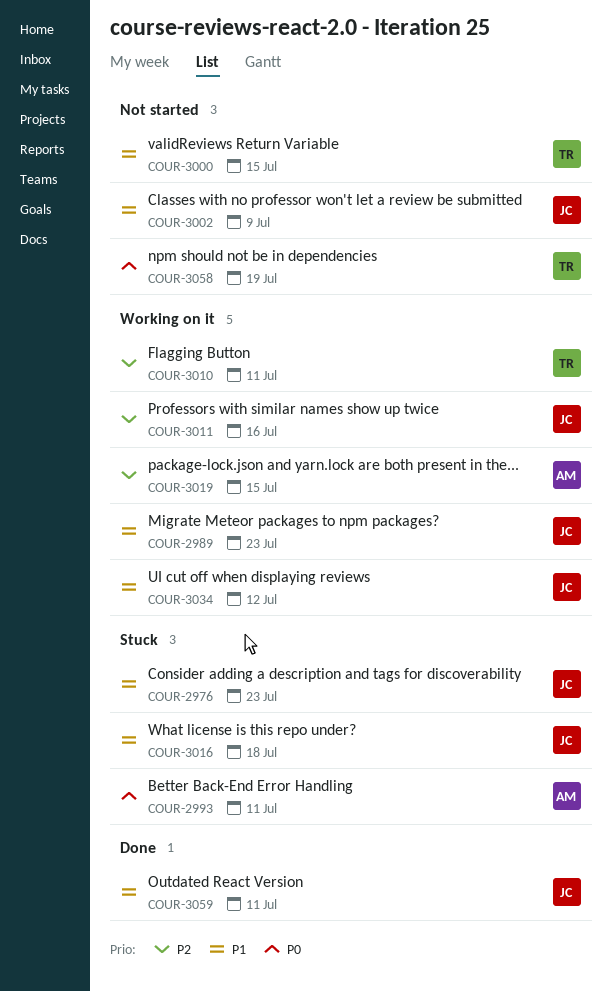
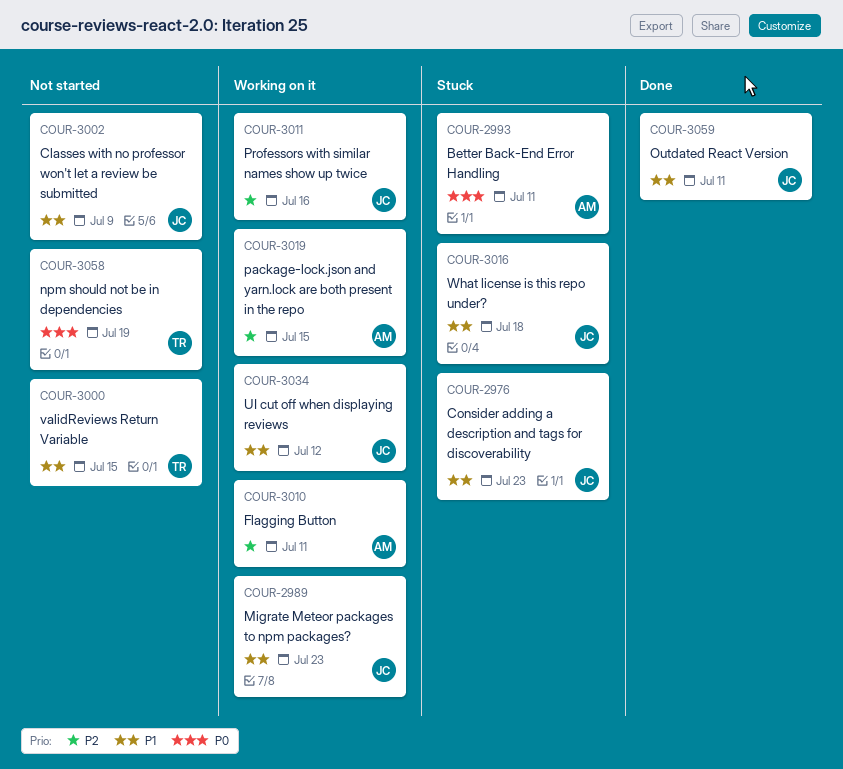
COUR-3010, owner: TR -> AM

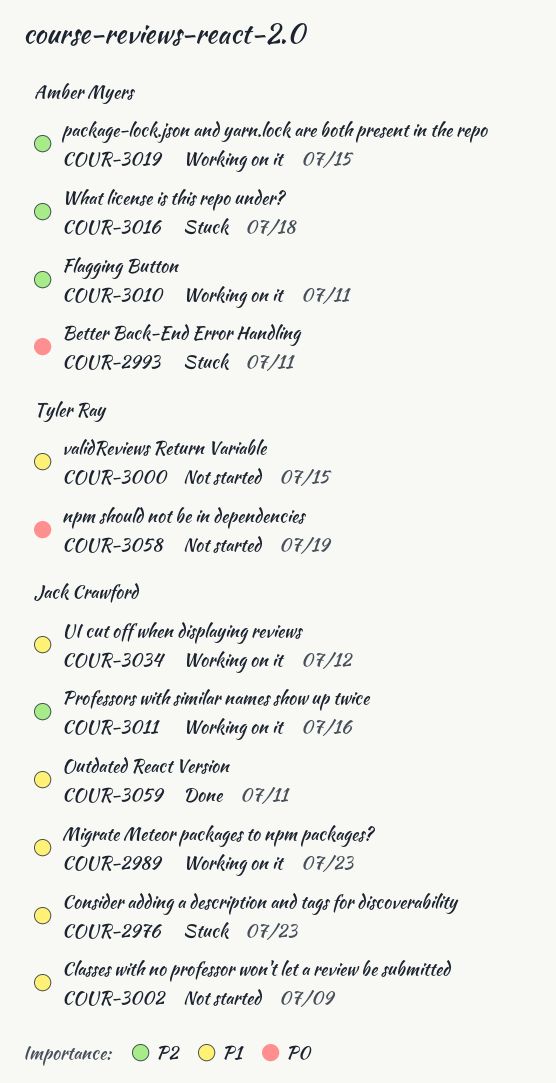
COUR-3016, owner: Jack Crawford -> Amber Myers
COUR-3016, priority: P1 -> P2

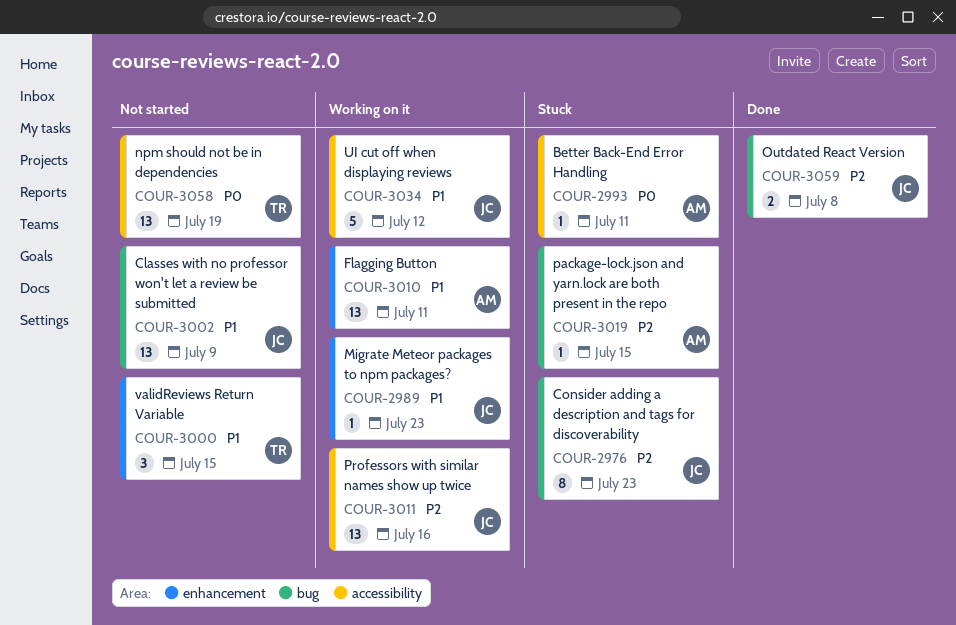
COUR-2976, priority: P1 -> P2
COUR-3010, priority: P2 -> P1
COUR-3016: present -> none
COUR-3019, status: Working on it -> Stuck
COUR-3059, priority: P1 -> P2
COUR-3059, due: Jul 11 -> Jul 8

